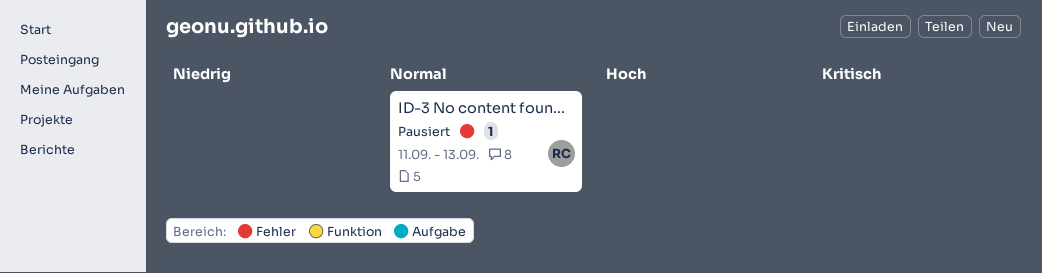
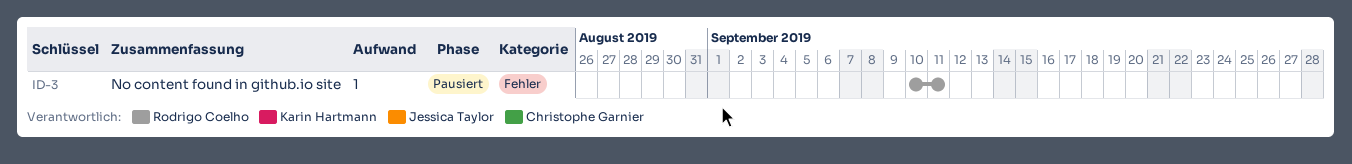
ID-3, start: Sep 11 -> Sep 10
ID-3, due: Sep 13 -> Sep 11

